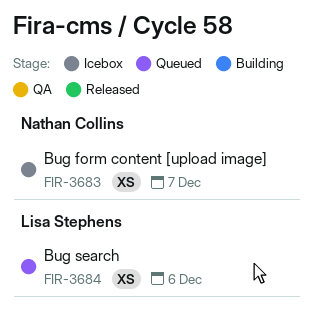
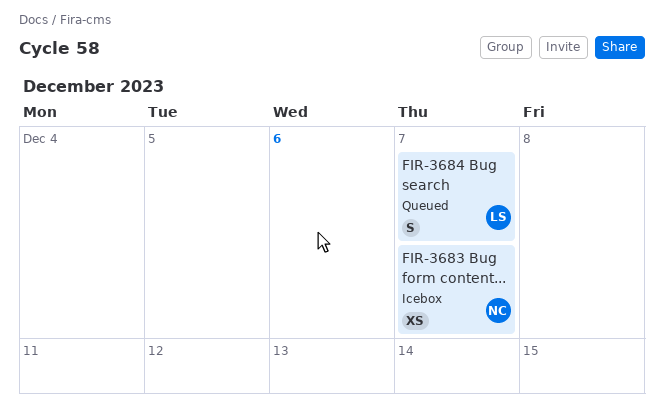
FIR-3684, estimate: XS -> S
FIR-3684, due: Dec 6 -> Dec 7

